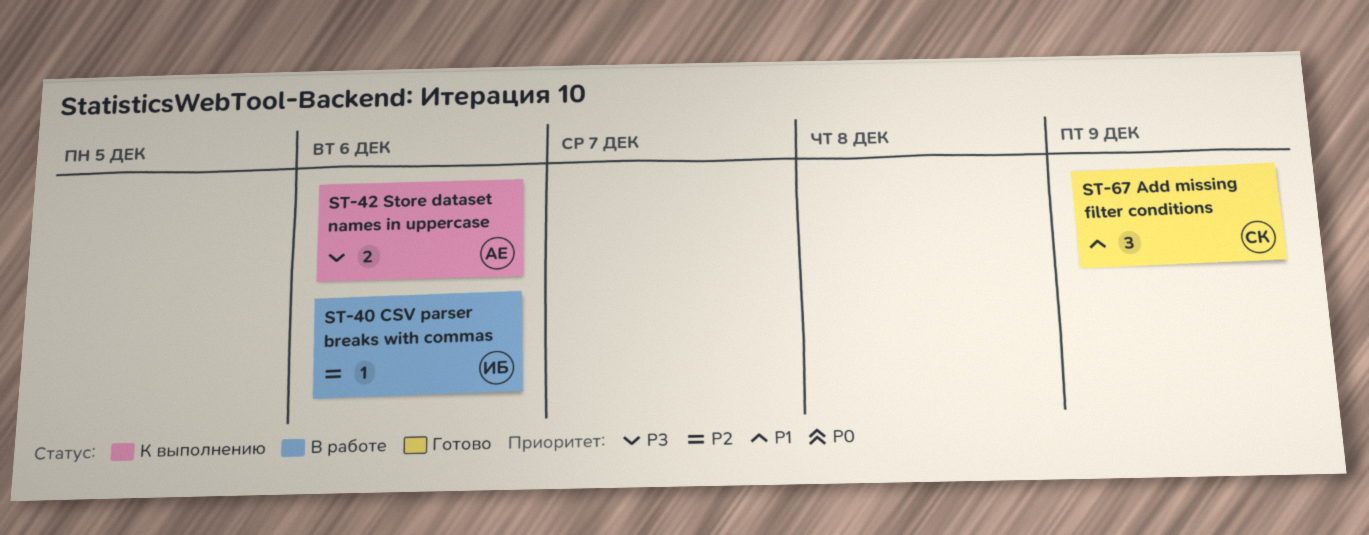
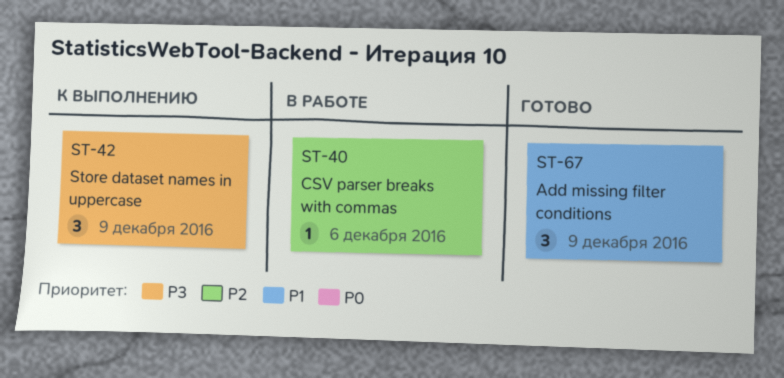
ST-42, estimate: 2 -> 3
ST-42, due: Dec 6 -> Dec 9

